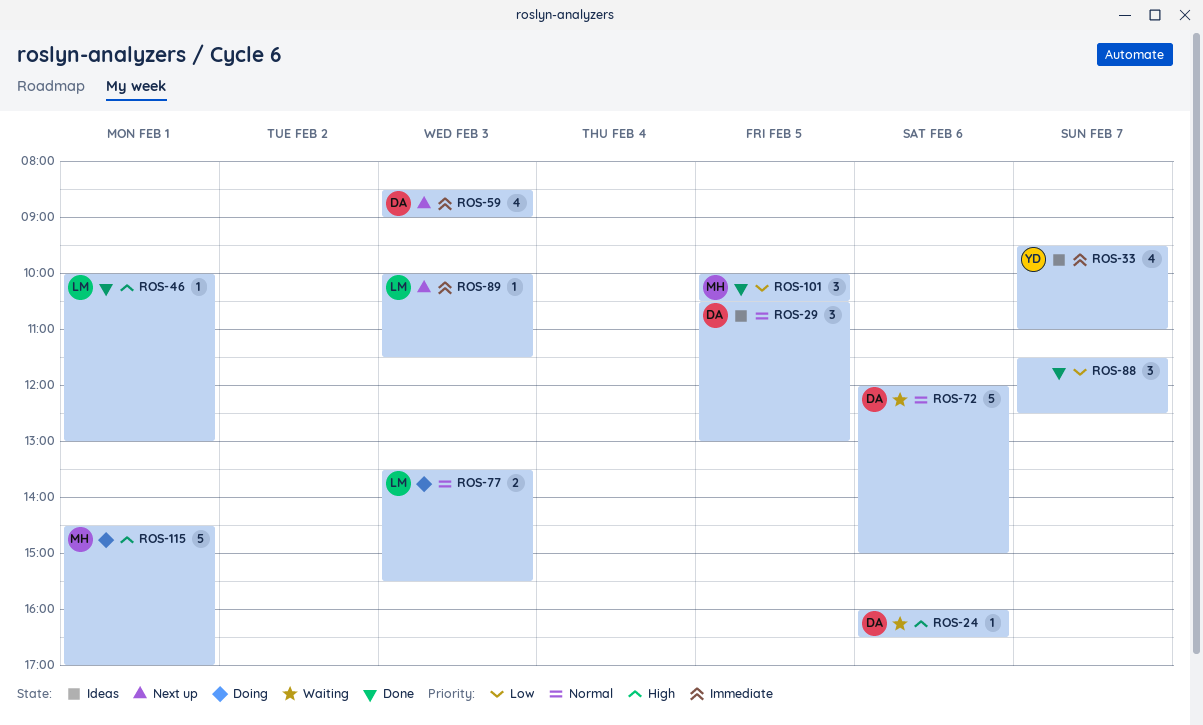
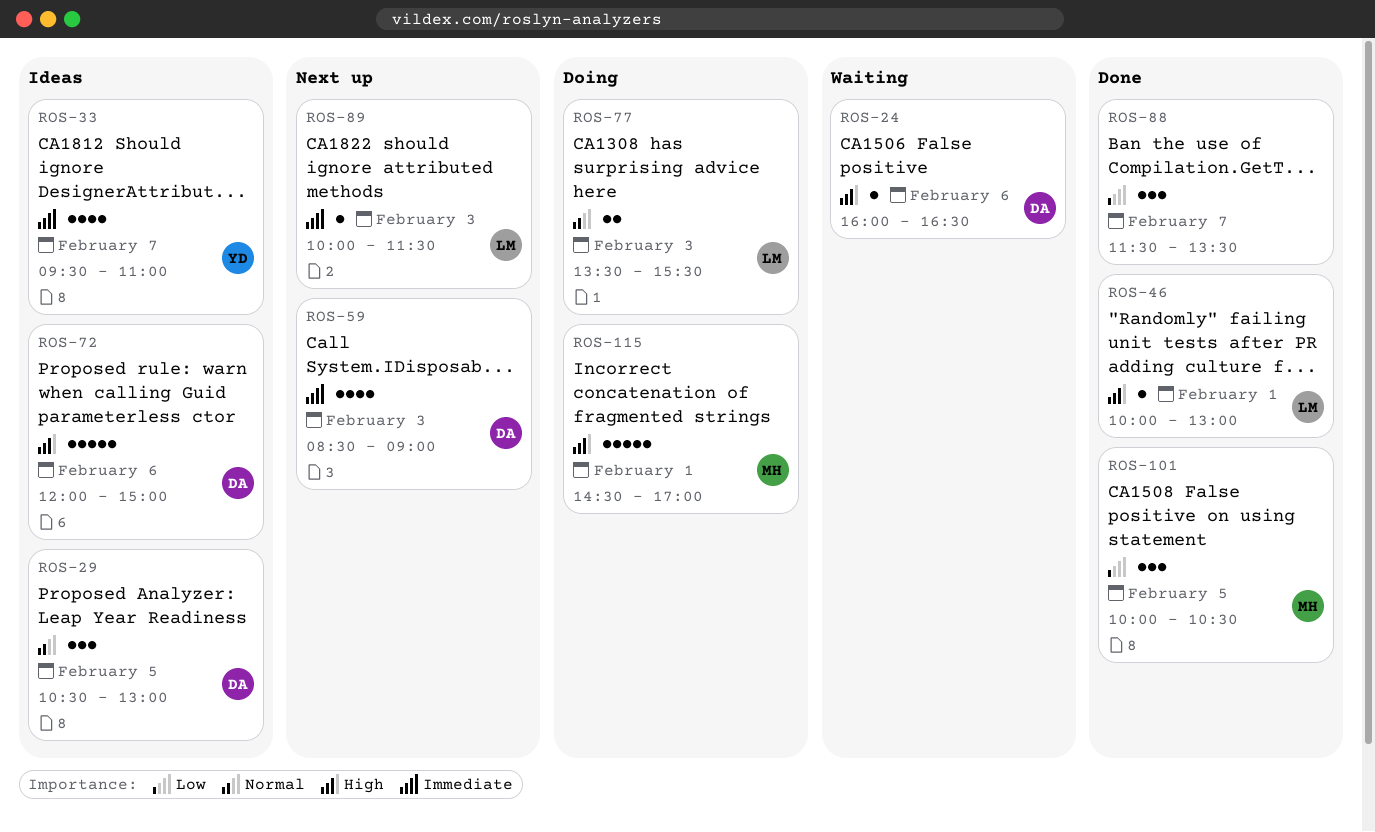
ROS-72, status: Waiting -> Ideas
ROS-72, priority: Normal -> High
ROS-88, ends: 12:30 -> 13:30

